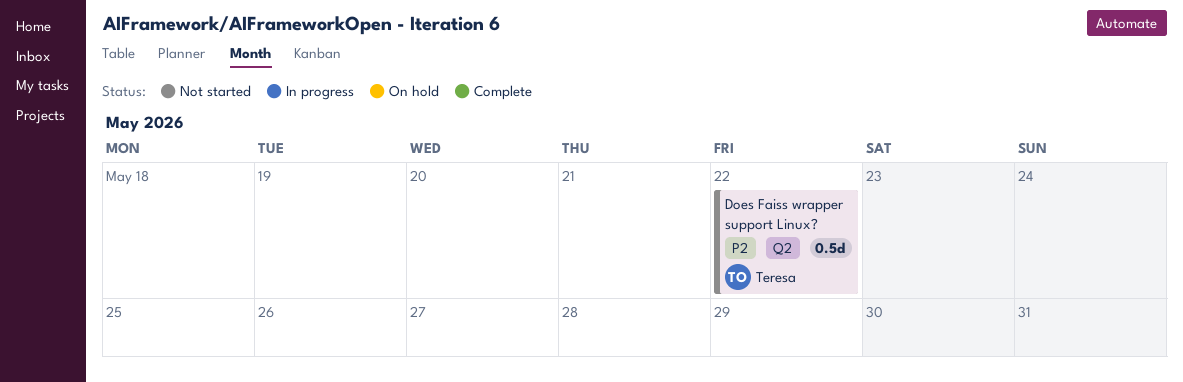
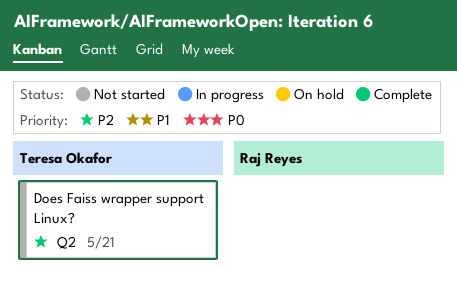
Does Faiss wrapper support Linux?, due: May 22 -> May 21

